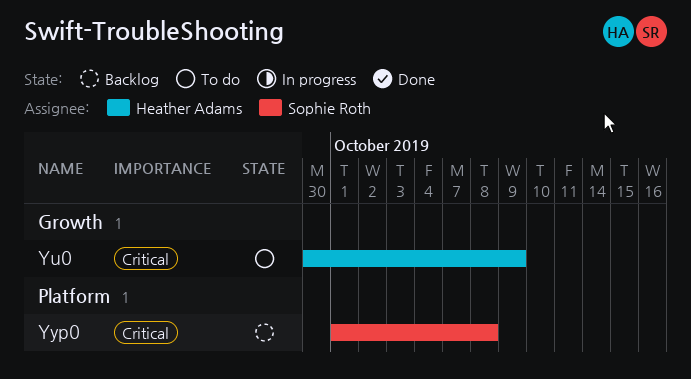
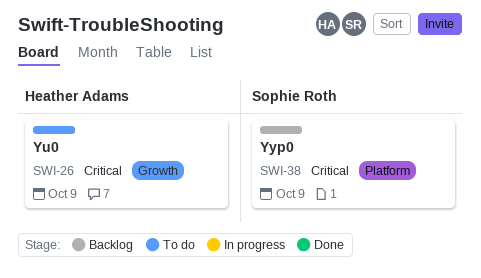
Yyp0, due: Oct 8 -> Oct 9

